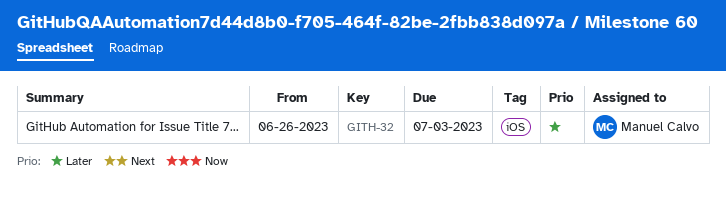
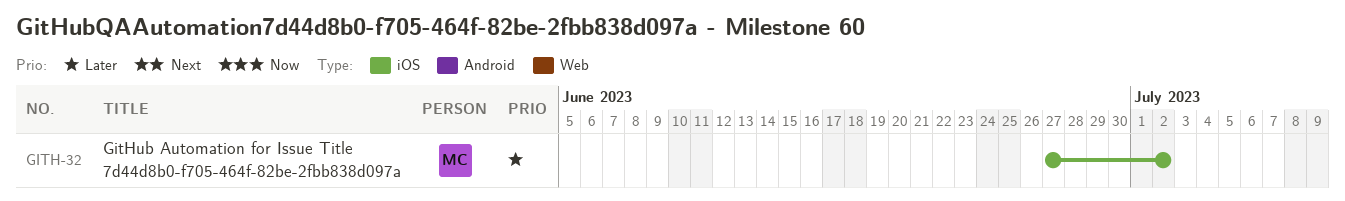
GITH-32, start: Jun 26 -> Jun 27
GITH-32, due: Jul 3 -> Jul 2

